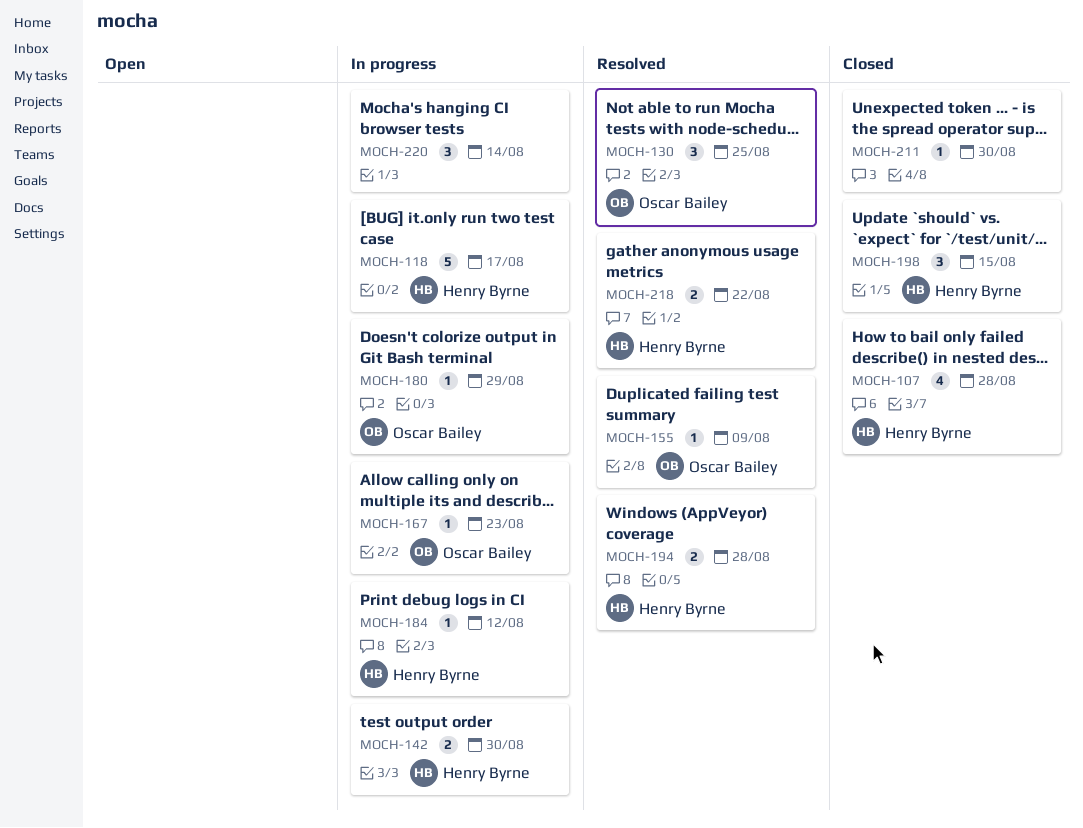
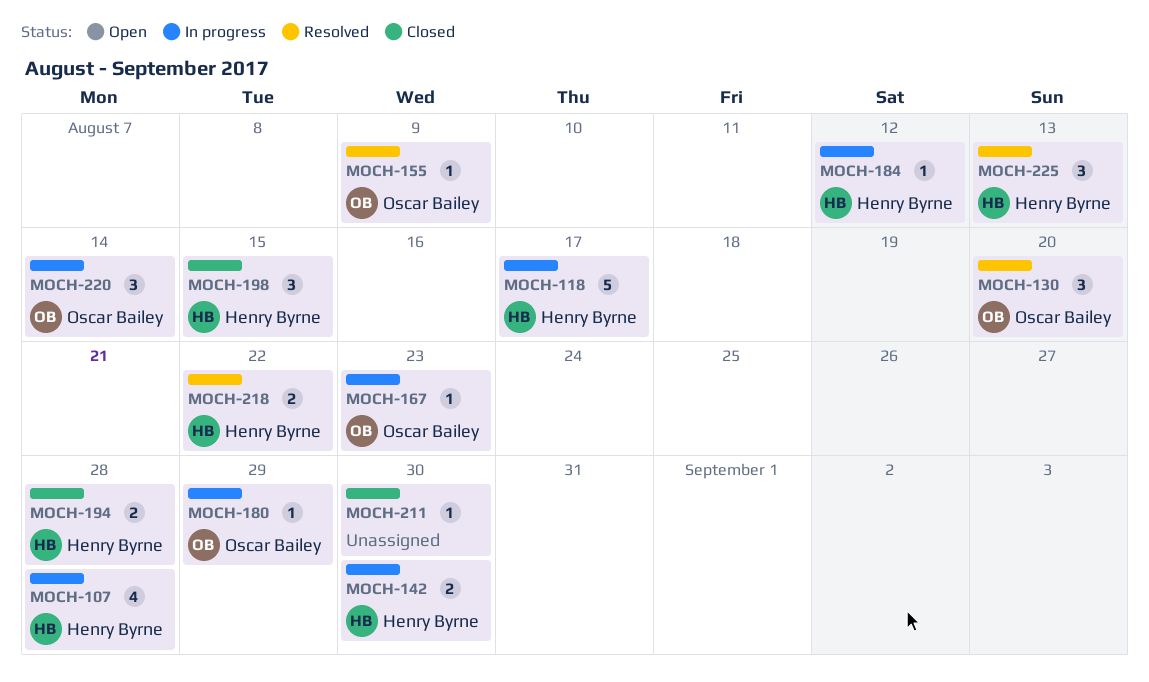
MOCH-107, status: Closed -> In progress
MOCH-130, due: Aug 25 -> Aug 20
MOCH-194, status: Resolved -> Closed
MOCH-220, owner: none -> Oscar Bailey
MOCH-225: none -> present

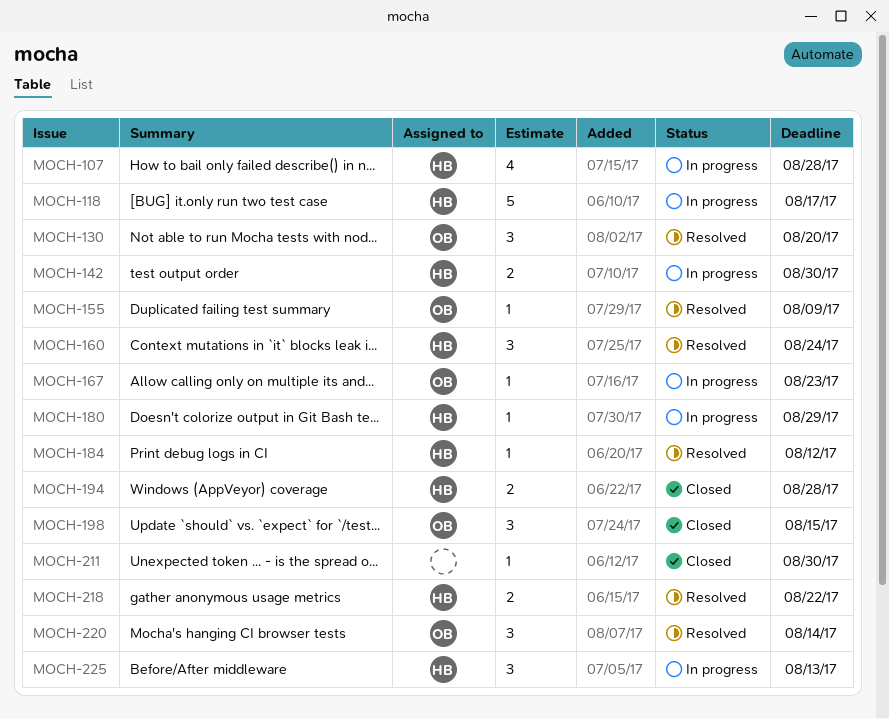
MOCH-160: none -> present
MOCH-180, owner: Oscar Bailey -> Henry Byrne
MOCH-184, status: In progress -> Resolved
MOCH-198, owner: Henry Byrne -> Oscar Bailey
MOCH-220, status: In progress -> Resolved
MOCH-225, status: Resolved -> In progress

